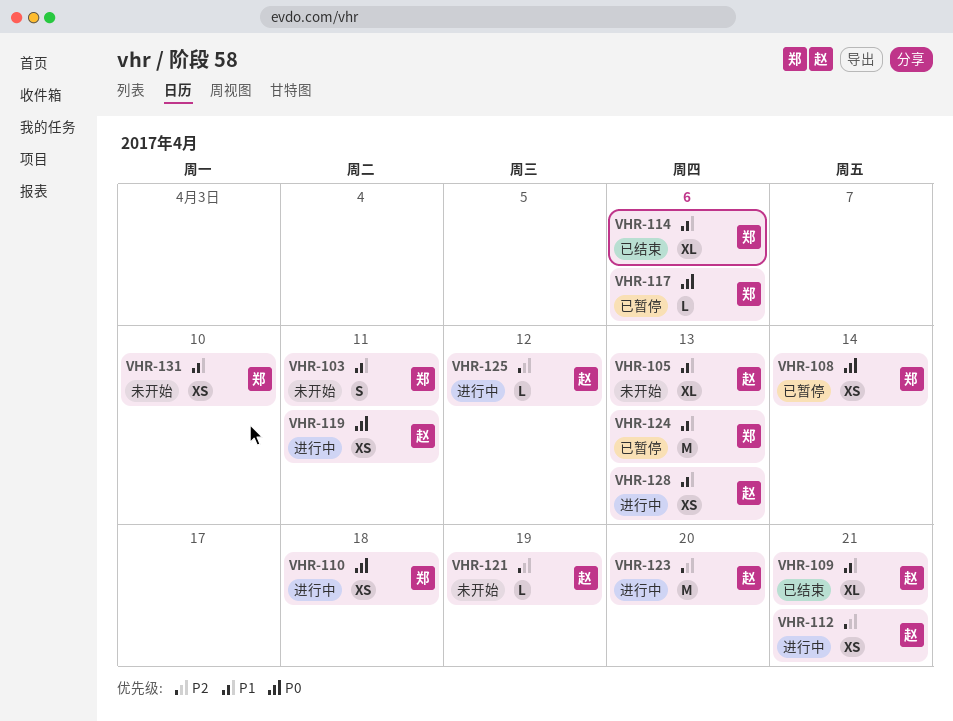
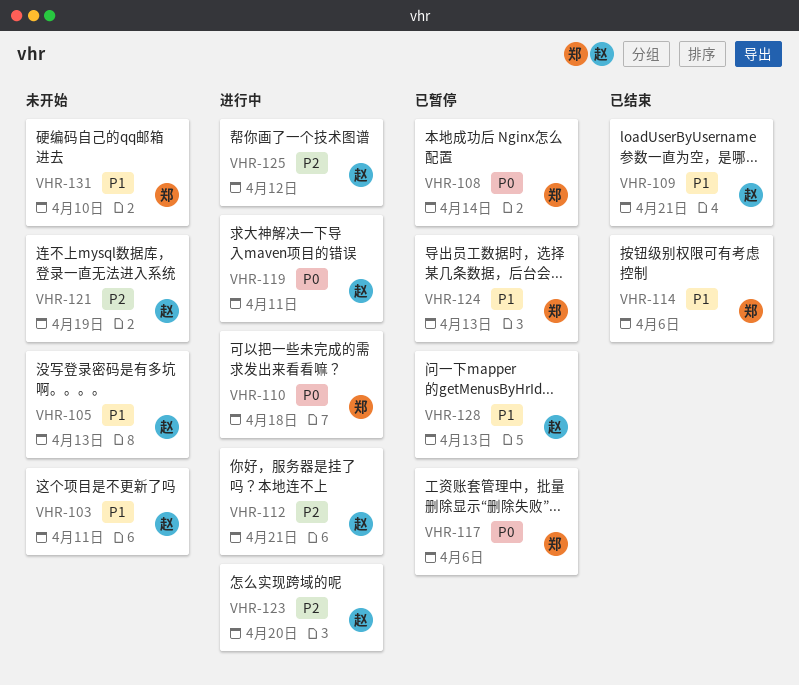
VHR-103, owner: 郑 -> 赵
VHR-128, status: 进行中 -> 已暂停

